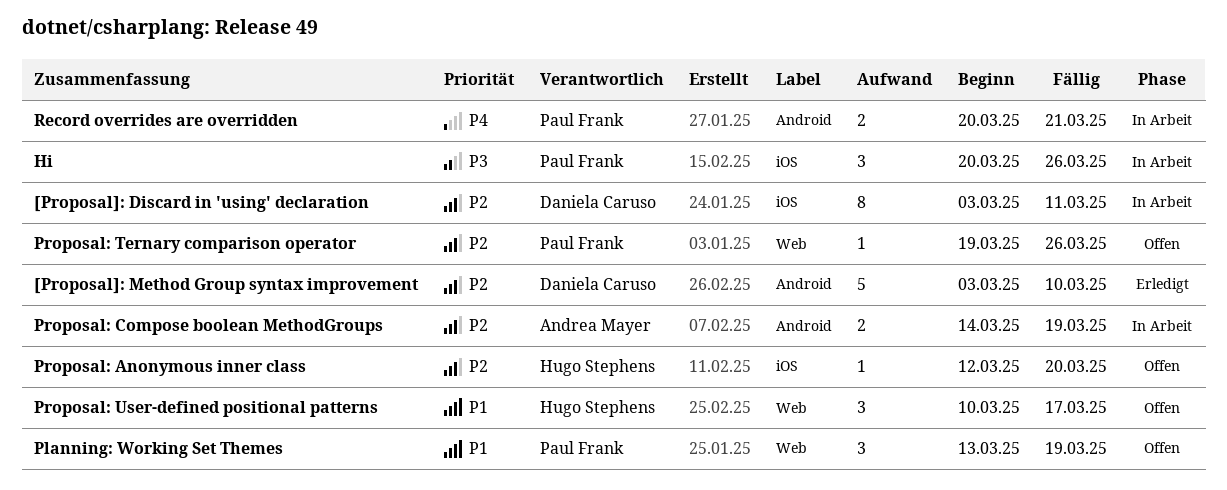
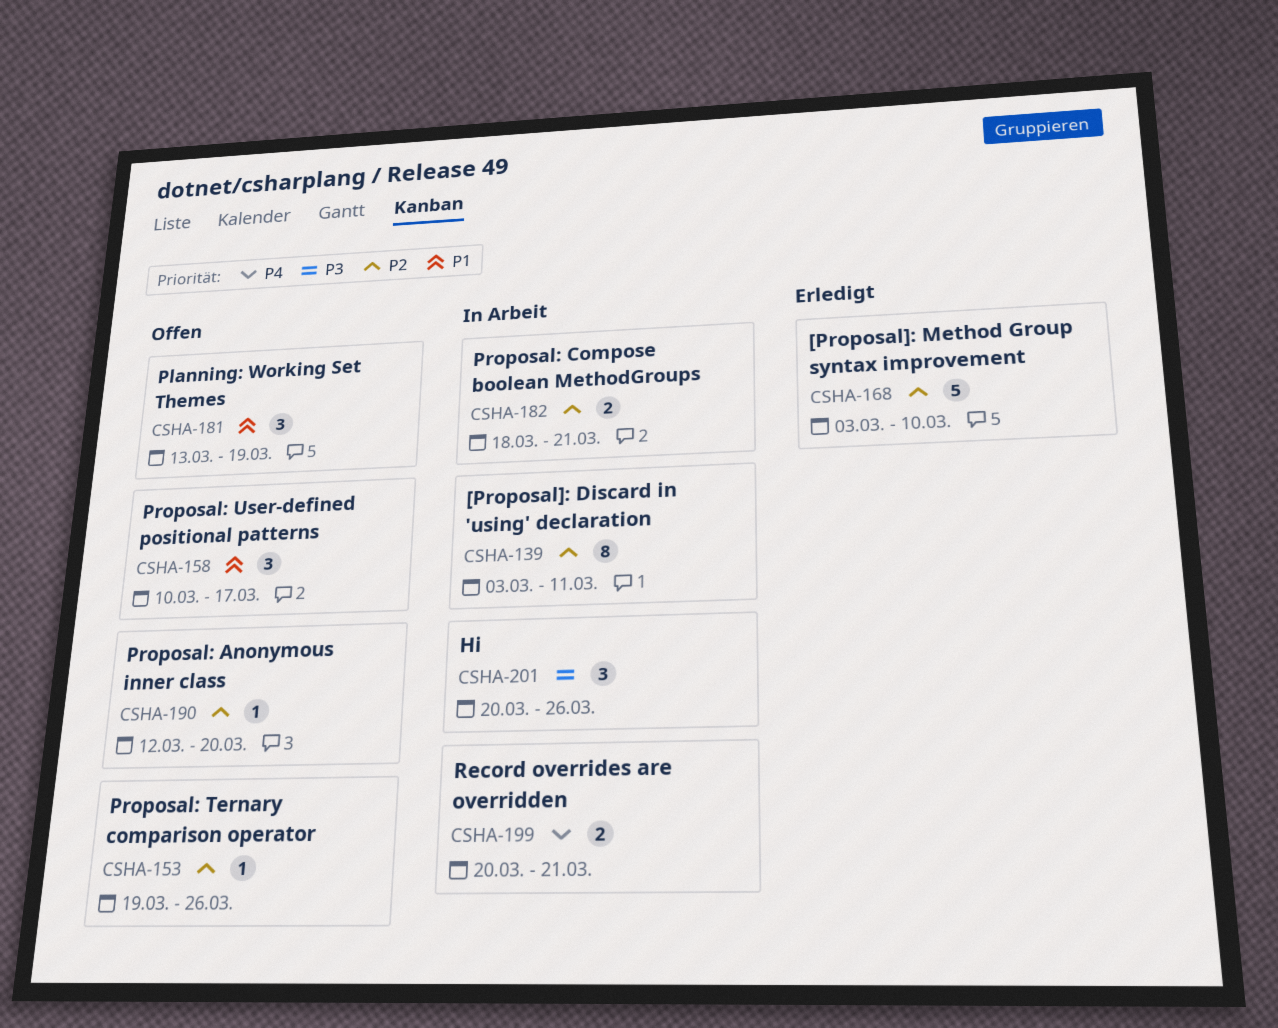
Proposal: Compose boolean MethodGroups, start: Mar 14 -> Mar 18
Proposal: Compose boolean MethodGroups, due: Mar 19 -> Mar 21

